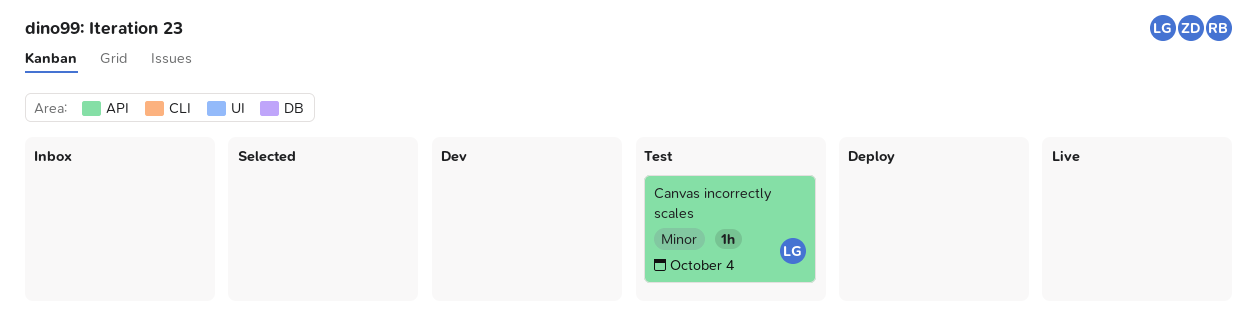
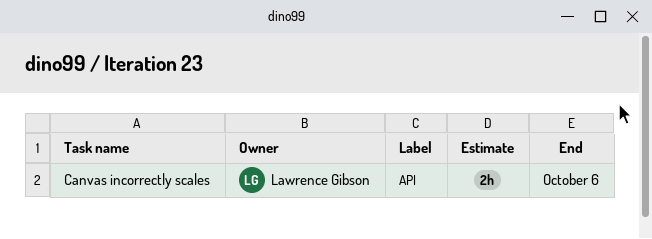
Canvas incorrectly scales, estimate: 1h -> 2h
Canvas incorrectly scales, due: Oct 4 -> Oct 6

